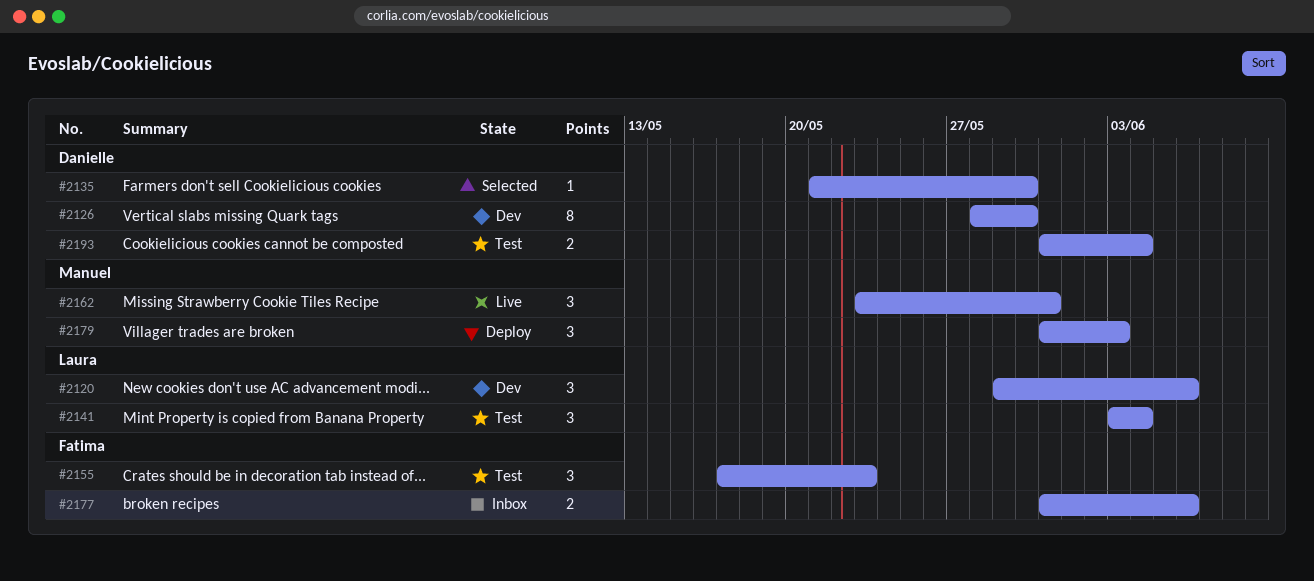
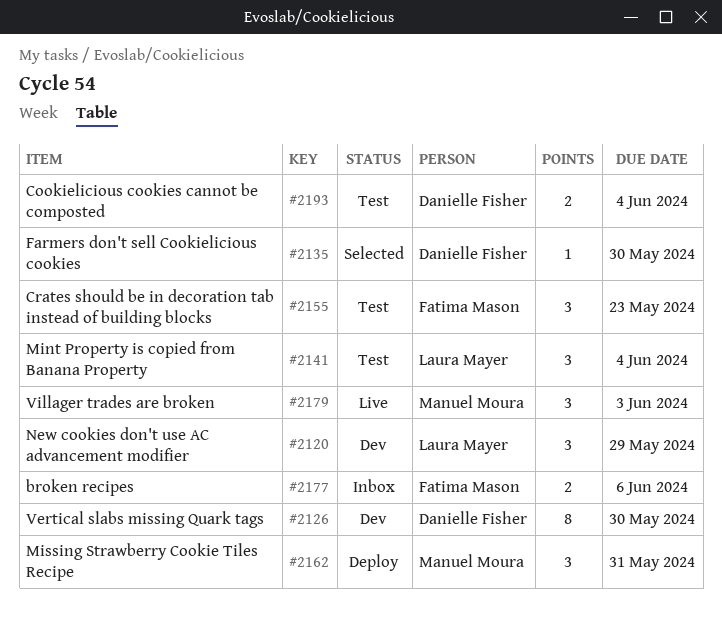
#2120, due: Jun 6 -> May 29
#2162, status: Live -> Deploy
#2179, status: Deploy -> Live

